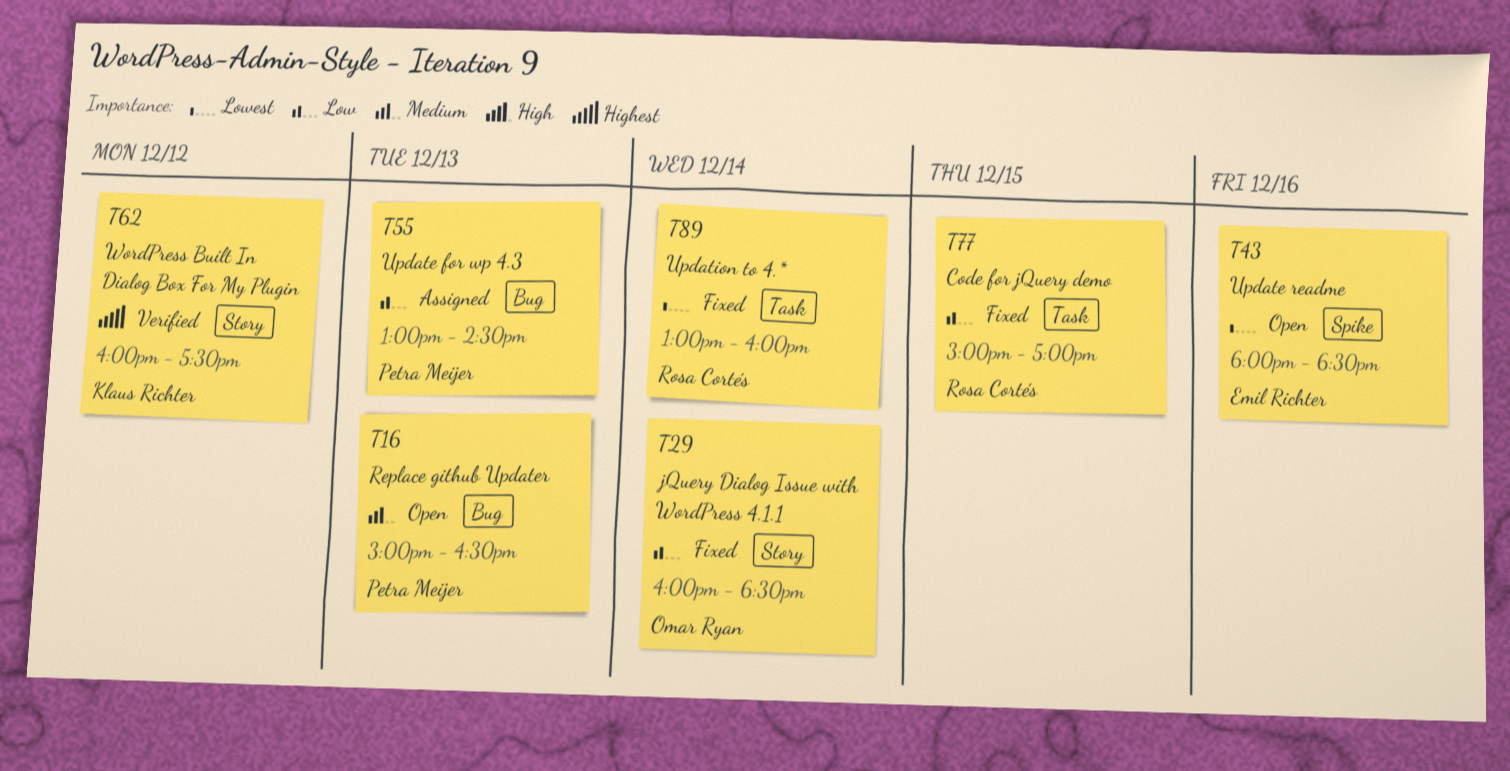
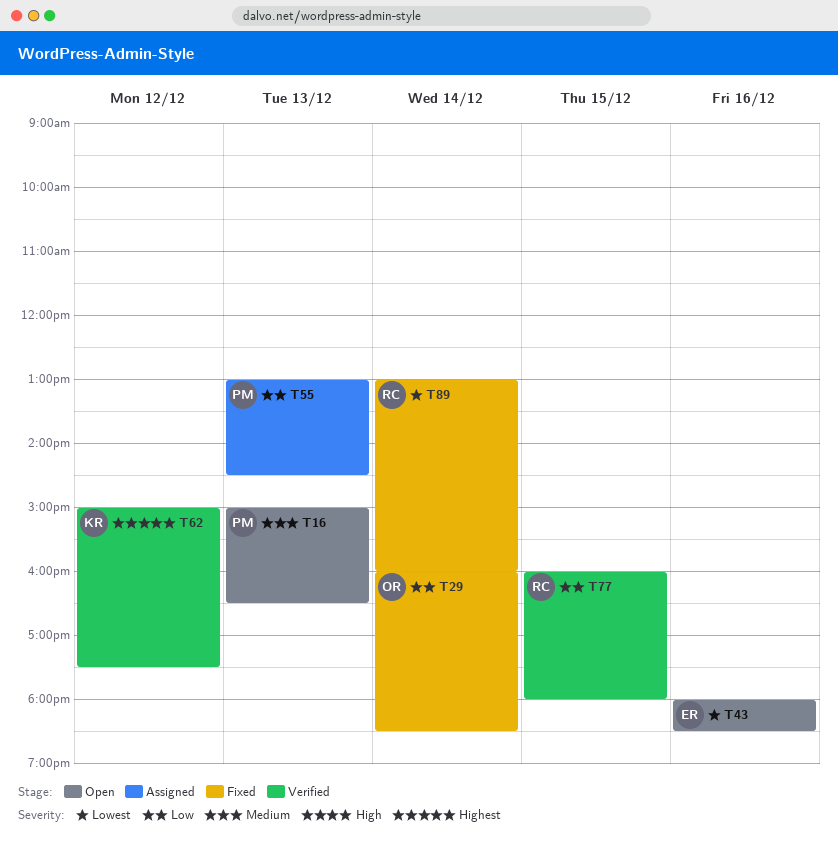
T62, begins: 16:00 -> 15:00
T77, status: Fixed -> Verified
T77, begins: 15:00 -> 16:00
T77, ends: 17:00 -> 18:00

